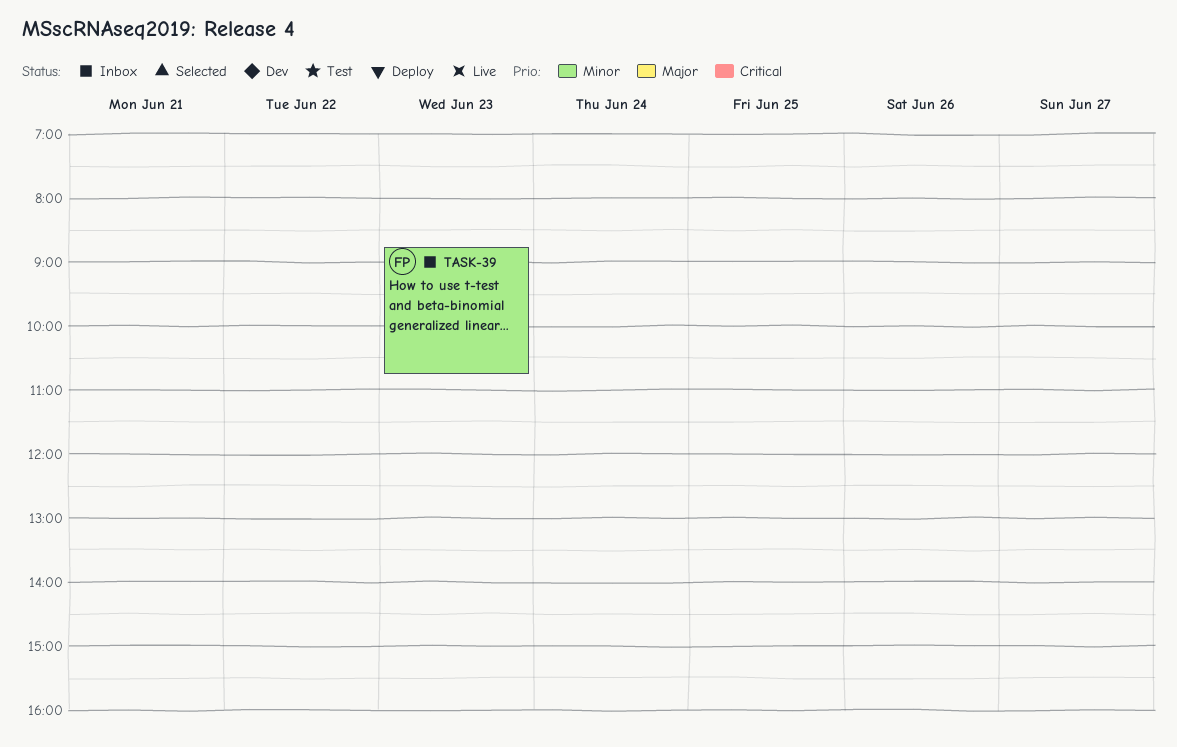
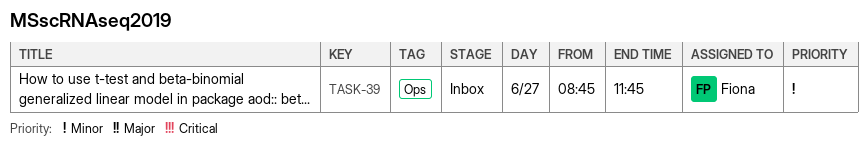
TASK-39, day: Jun 23 -> Jun 27
TASK-39, ends: 10:45 -> 11:45

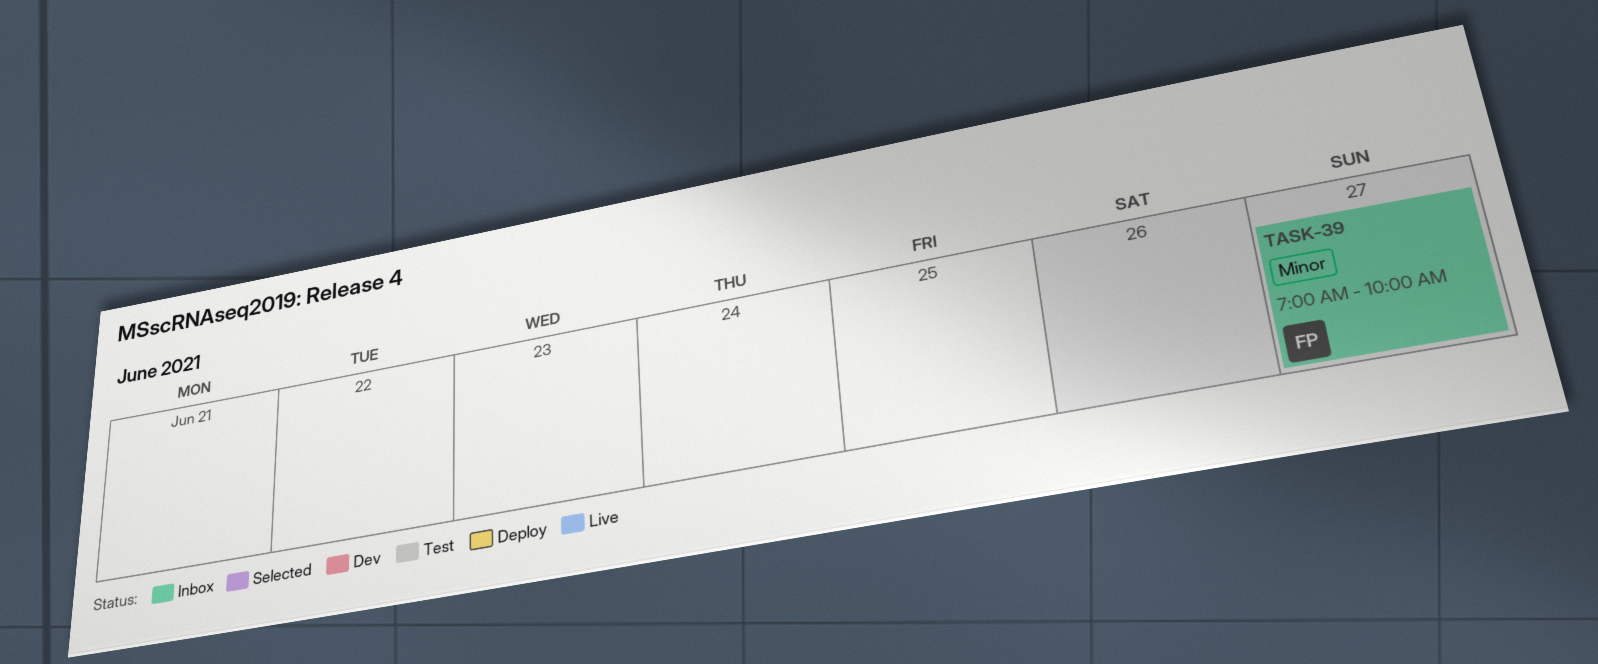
TASK-39, begins: 08:45 -> 07:00
TASK-39, ends: 11:45 -> 10:00

